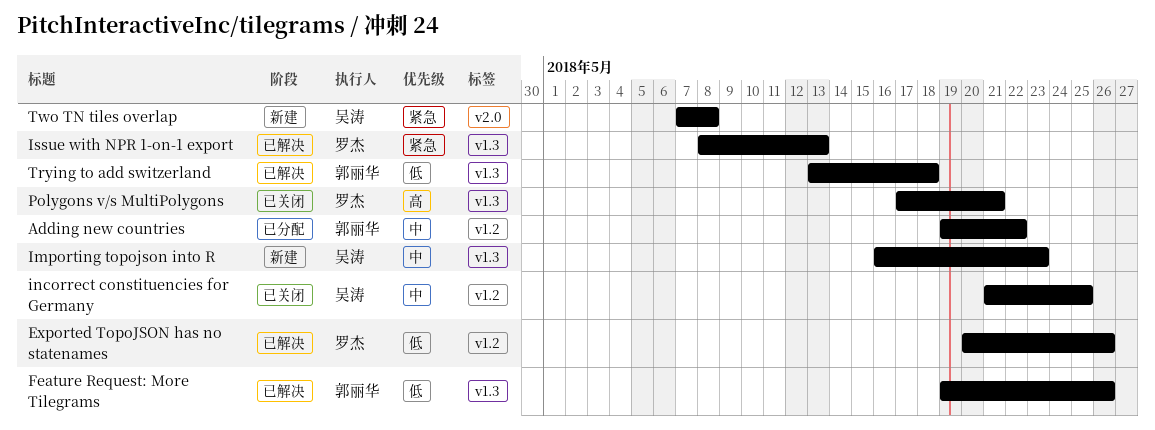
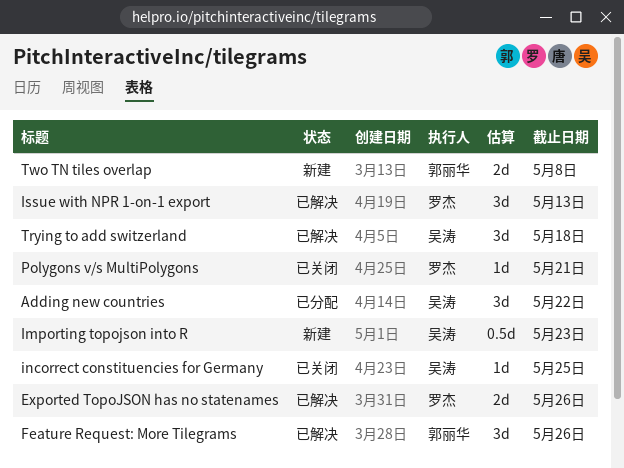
Adding new countries, owner: 郭丽华 -> 吴涛
Trying to add switzerland, owner: 郭丽华 -> 吴涛
Two TN tiles overlap, owner: 吴涛 -> 郭丽华

